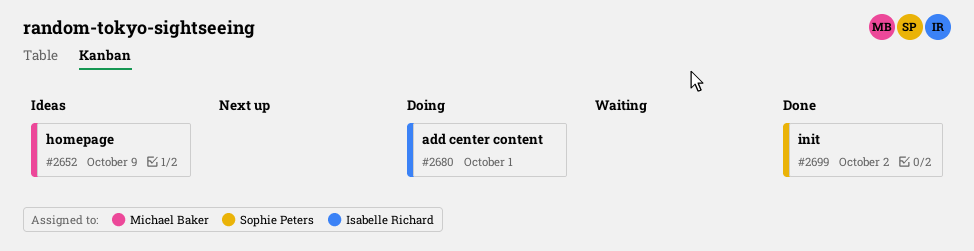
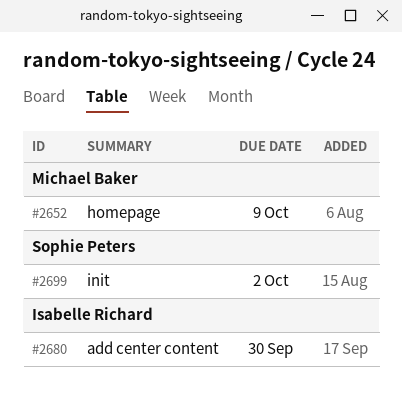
#2680, due: Oct 1 -> Sep 30

